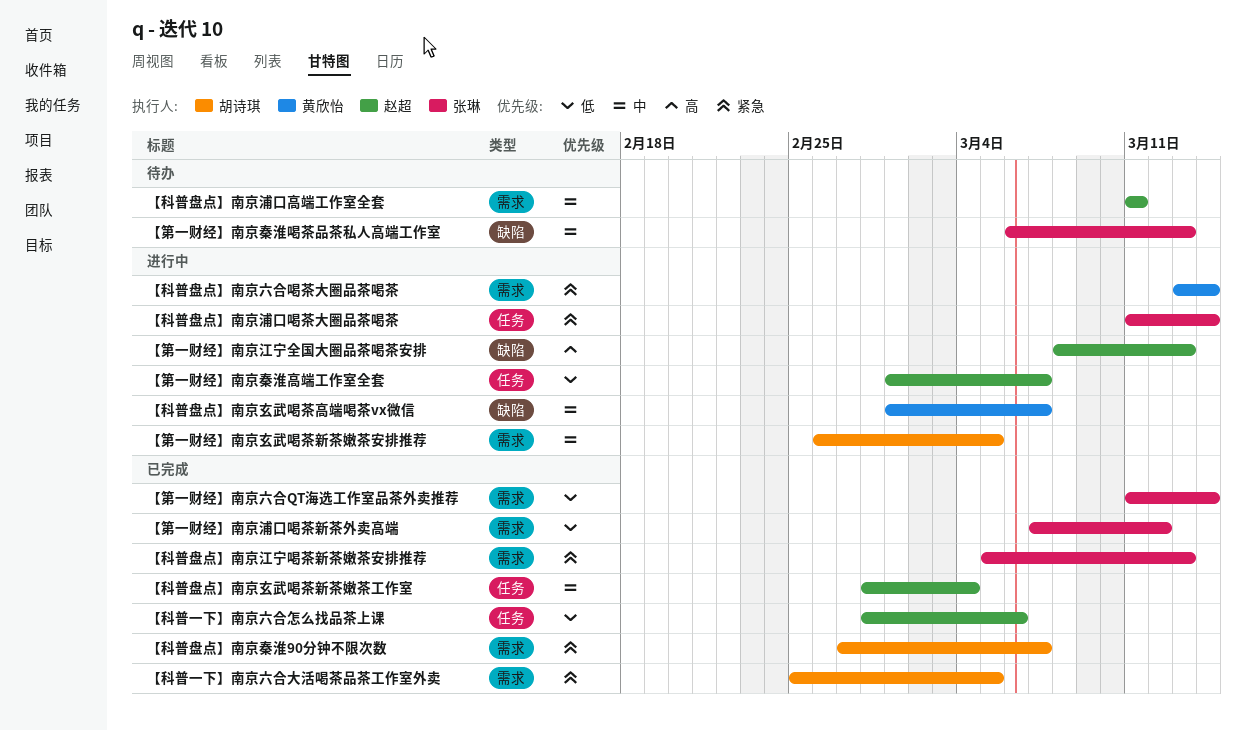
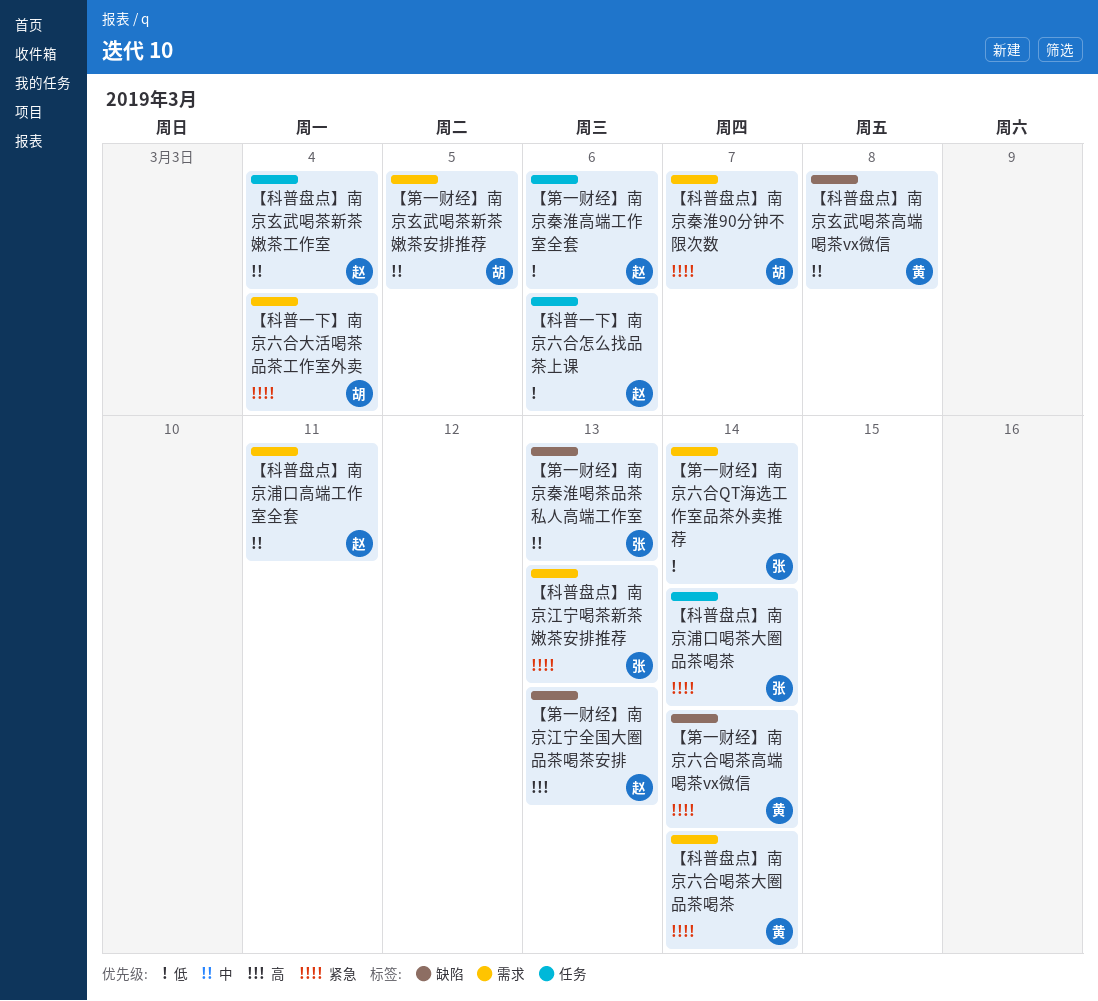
【科普一下】南京六合大活喝茶品茶工作室外卖, due: Mar 5 -> Mar 4
【科普盘点】南京玄武喝茶高端喝茶vx微信, due: Mar 7 -> Mar 8
【第一财经】南京六合喝茶高端喝茶vx微信: none -> present
【第一财经】南京浦口喝茶新茶外卖高端: present -> none
【第一财经】南京秦淮高端工作室全套, due: Mar 7 -> Mar 6

